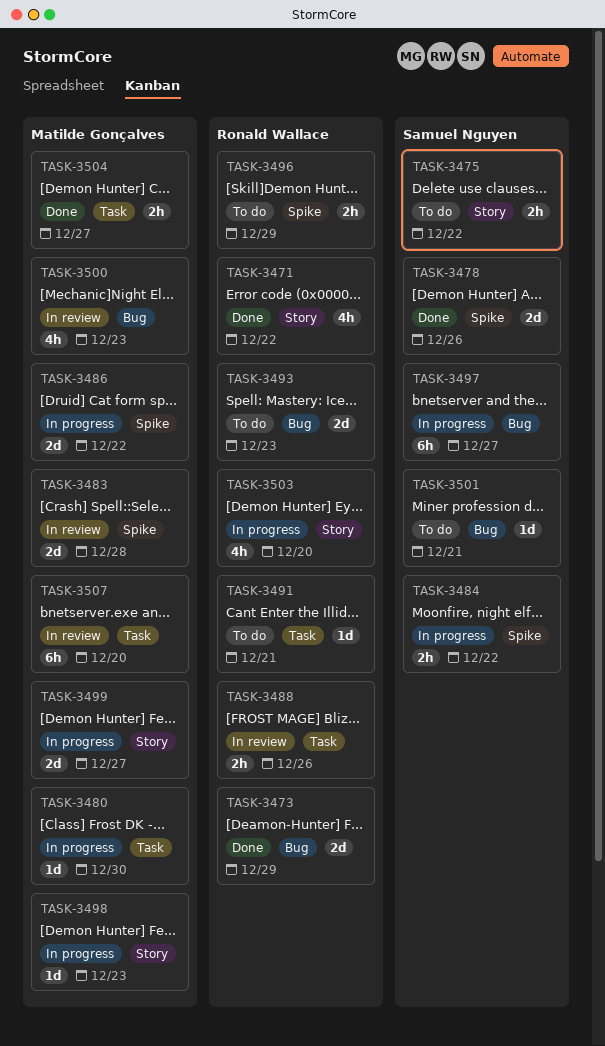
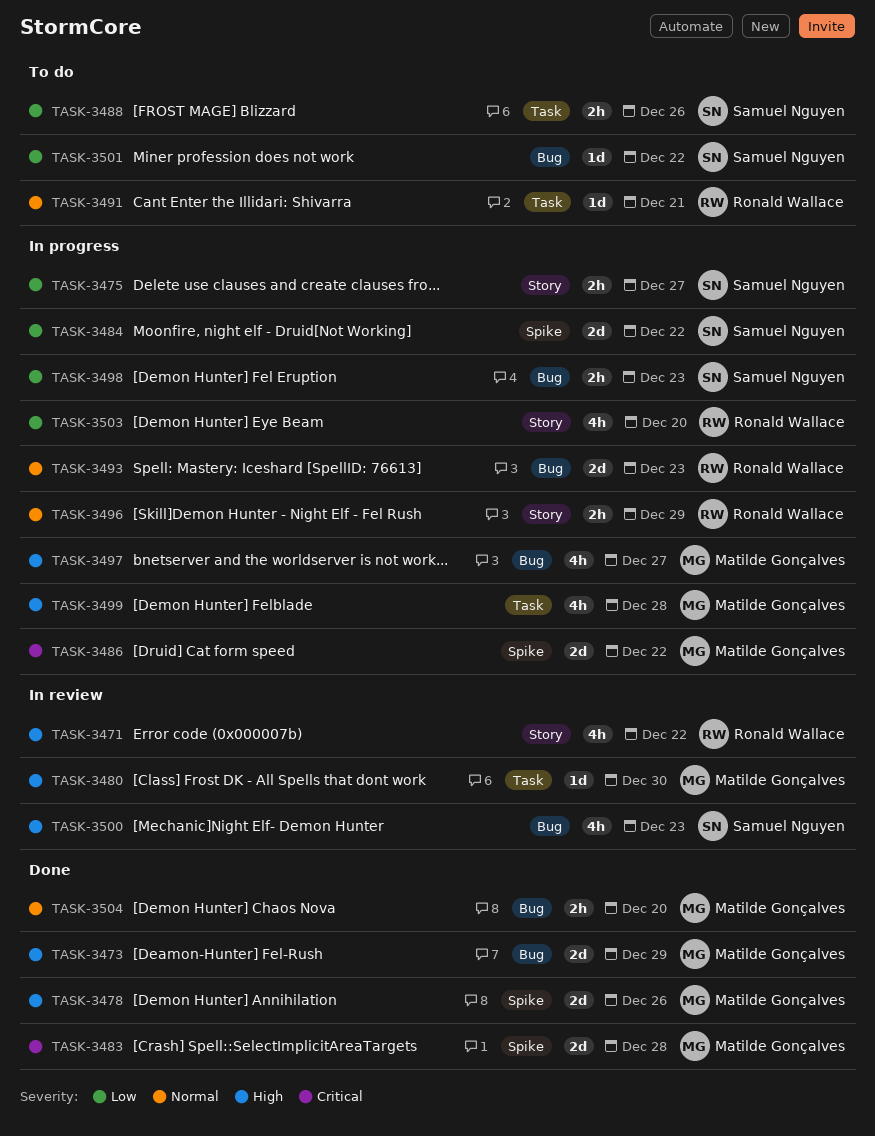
TASK-3471, status: Done -> In review
TASK-3473, owner: Ronald Wallace -> Matilde Gonçalves
TASK-3475, status: To do -> In progress
TASK-3475, due: Dec 22 -> Dec 27
TASK-3478, owner: Samuel Nguyen -> Matilde Gonçalves
TASK-3480, status: In progress -> In review
TASK-3483, status: In review -> Done
TASK-3484, estimate: 2h -> 2d
TASK-3488, status: In review -> To do
TASK-3488, owner: Ronald Wallace -> Samuel Nguyen
TASK-3493, status: To do -> In progress
TASK-3496, status: To do -> In progress
TASK-3496, label: Spike -> Story
TASK-3497, owner: Samuel Nguyen -> Matilde Gonçalves
TASK-3497, estimate: 6h -> 4h
TASK-3498, owner: Matilde Gonçalves -> Samuel Nguyen
TASK-3498, label: Story -> Bug
TASK-3498, estimate: 1d -> 2h
TASK-3499, label: Story -> Task
TASK-3499, estimate: 2d -> 4h
TASK-3499, due: Dec 27 -> Dec 28
TASK-3500, owner: Matilde Gonçalves -> Samuel Nguyen
TASK-3501, due: Dec 21 -> Dec 22
TASK-3504, label: Task -> Bug
TASK-3504, due: Dec 27 -> Dec 20
TASK-3507: present -> none

